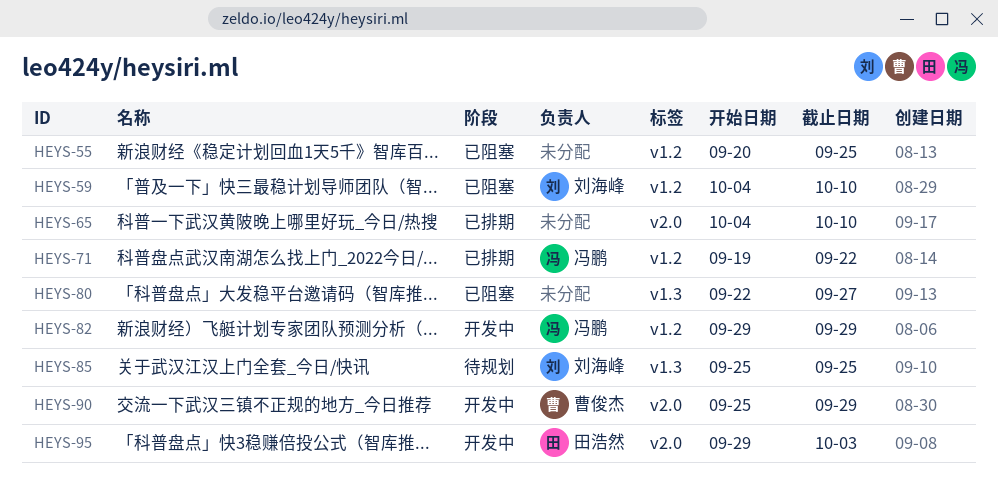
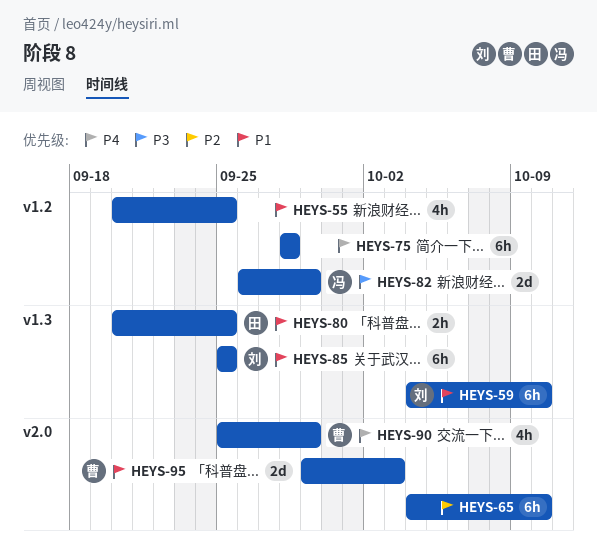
HEYS-59, label: v1.2 -> v1.3
HEYS-71: present -> none
HEYS-75: none -> present
HEYS-80, owner: none -> 田浩然
HEYS-80, start: Sep 22 -> Sep 20
HEYS-80, due: Sep 27 -> Sep 25
HEYS-82, start: Sep 29 -> Sep 26
HEYS-95, owner: 田浩然 -> 曹俊杰

